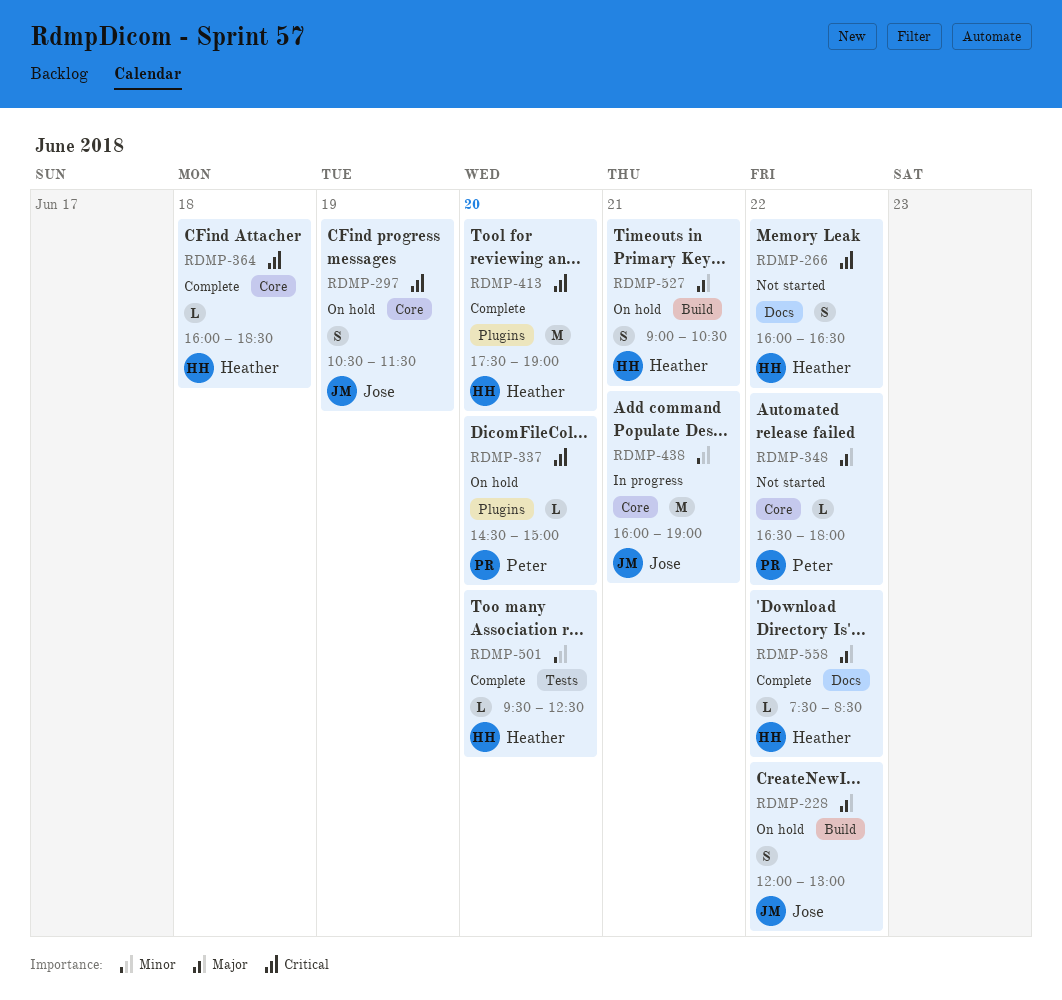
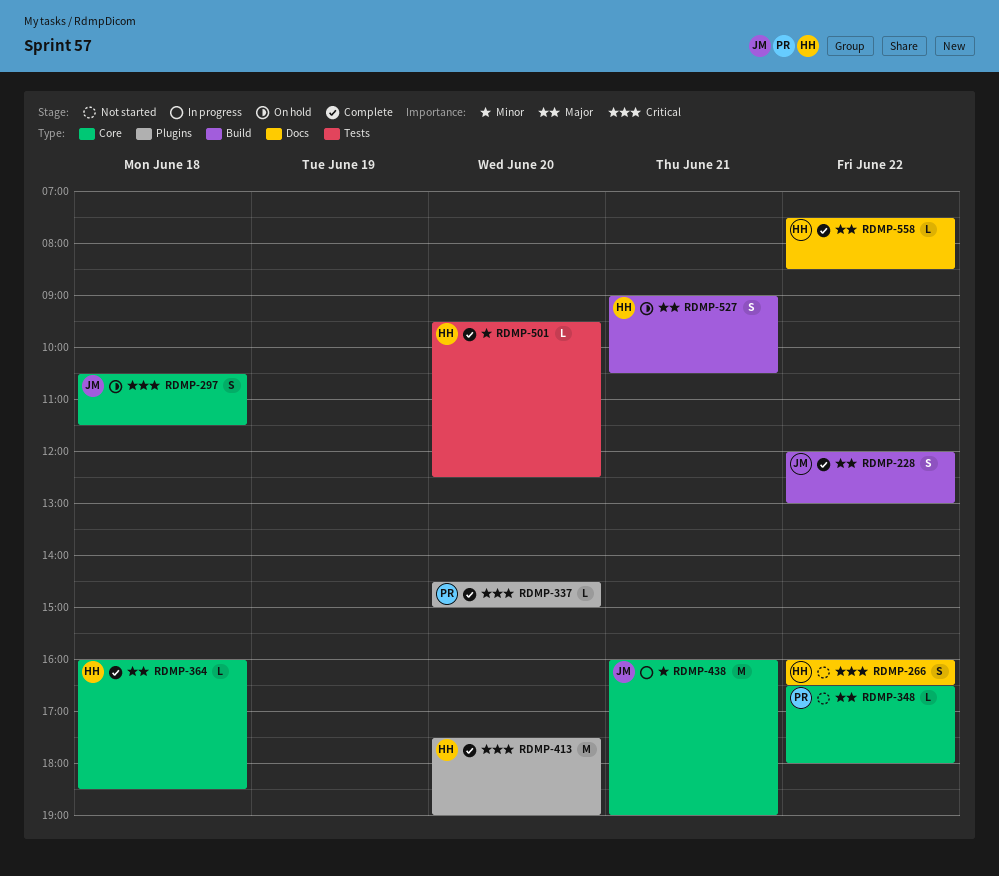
RDMP-228, status: On hold -> Complete
RDMP-297, day: Jun 19 -> Jun 18
RDMP-337, status: On hold -> Complete
RDMP-364, priority: Critical -> Major

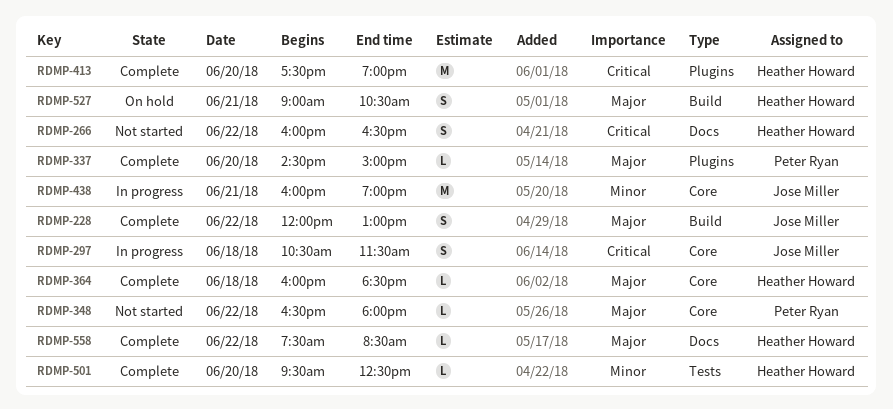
RDMP-297, status: On hold -> In progress
RDMP-337, priority: Critical -> Major

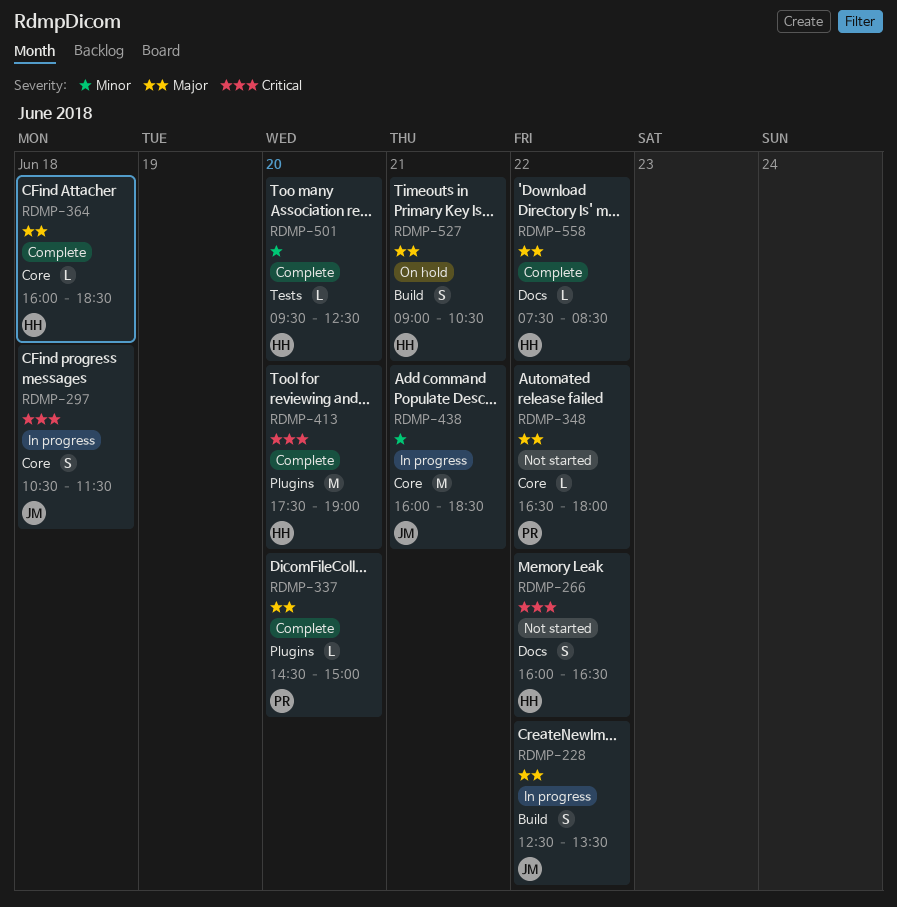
RDMP-228, status: Complete -> In progress
RDMP-228, begins: 12:00 -> 12:30
RDMP-228, ends: 13:00 -> 13:30
RDMP-438, ends: 19:00 -> 18:30

